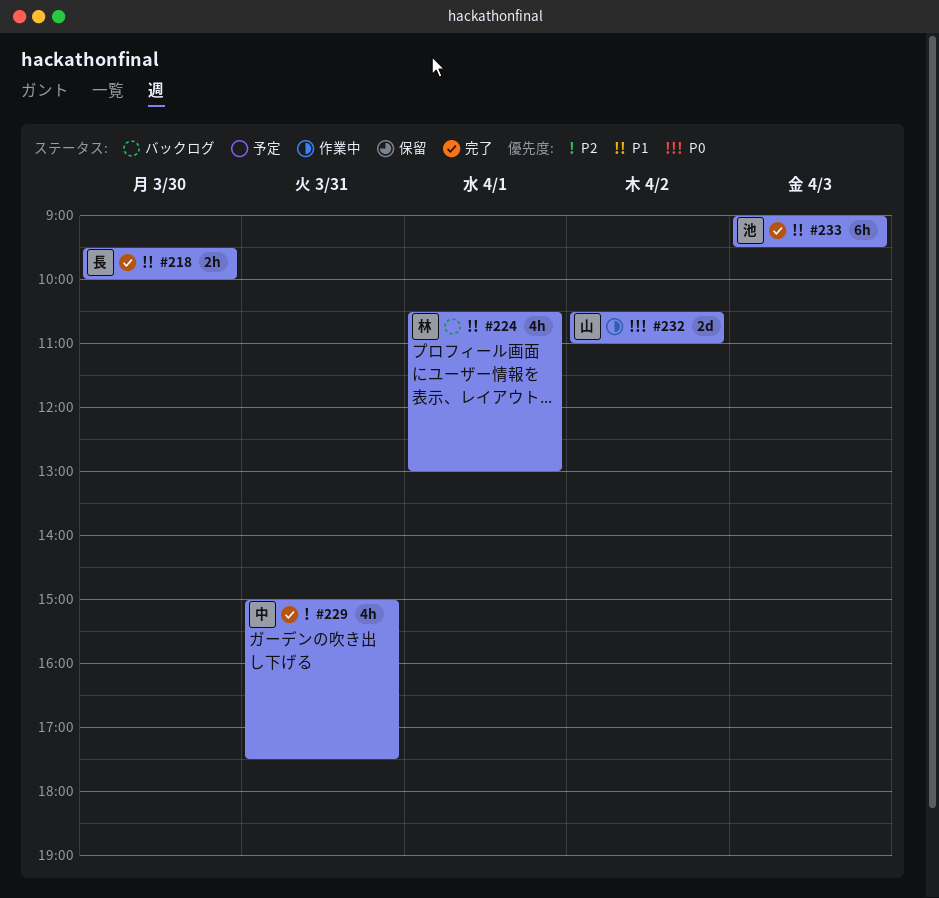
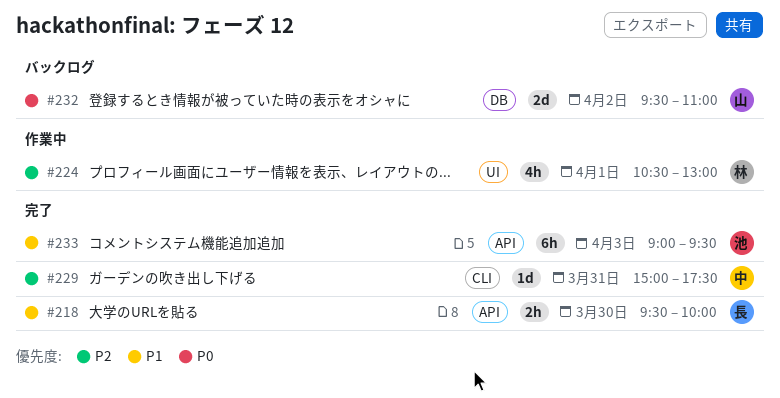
#224, status: バックログ -> 作業中
#224, priority: P1 -> P2
#229, estimate: 4h -> 1d
#232, status: 作業中 -> バックログ
#232, begins: 10:30 -> 09:30

